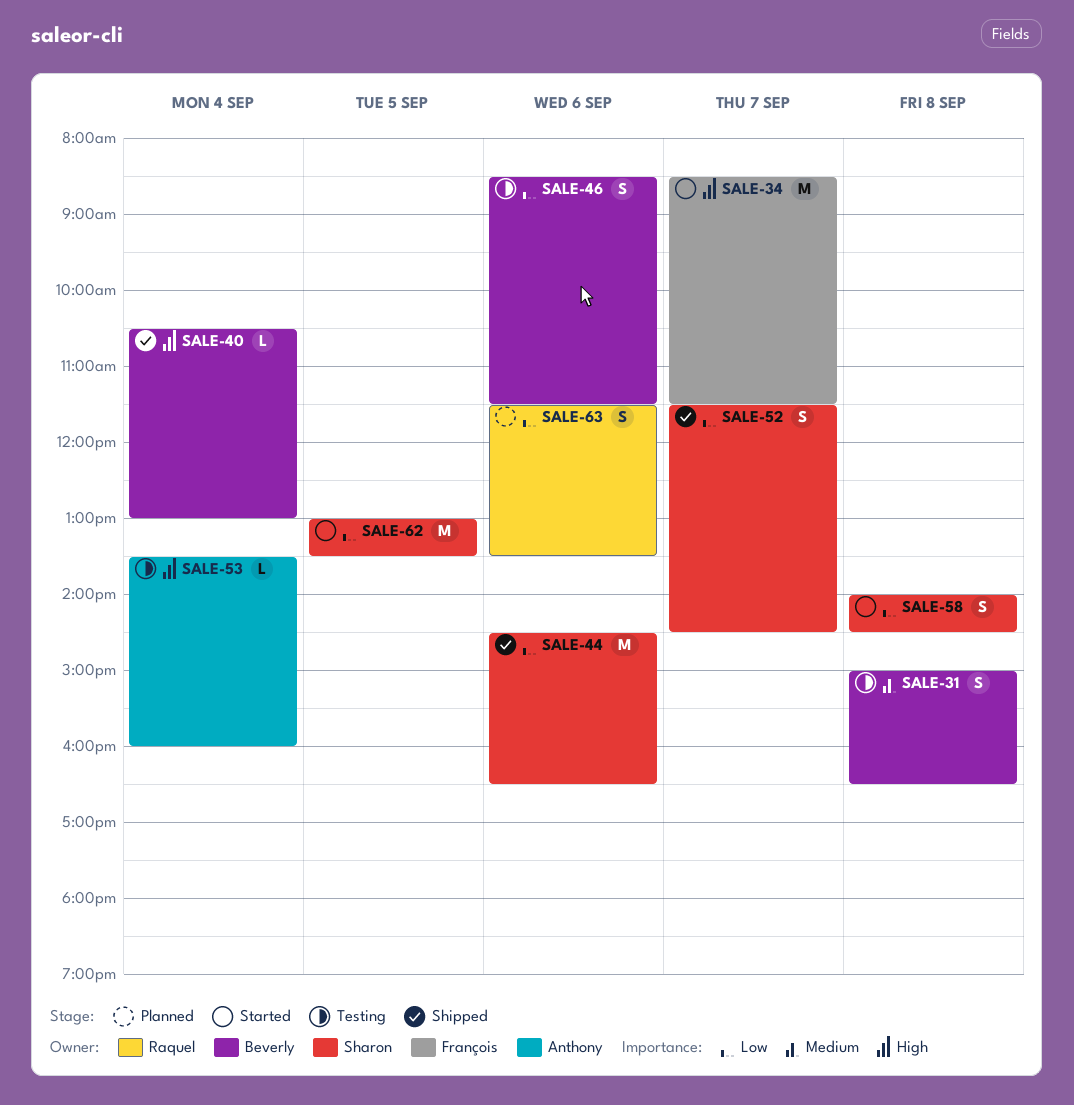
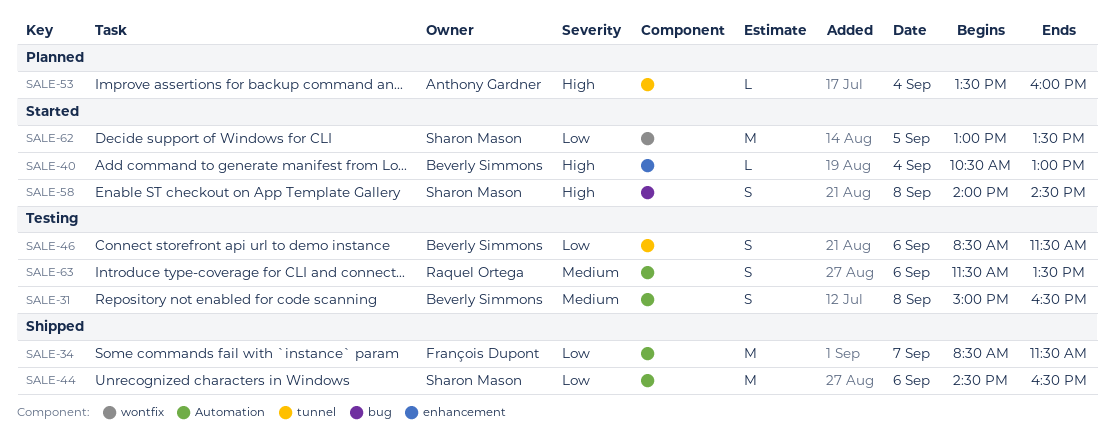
SALE-34, status: Started -> Shipped
SALE-34, priority: High -> Low
SALE-40, status: Shipped -> Started
SALE-52: present -> none
SALE-53, status: Testing -> Planned
SALE-58, priority: Low -> High
SALE-63, status: Planned -> Testing
SALE-63, priority: Low -> Medium

